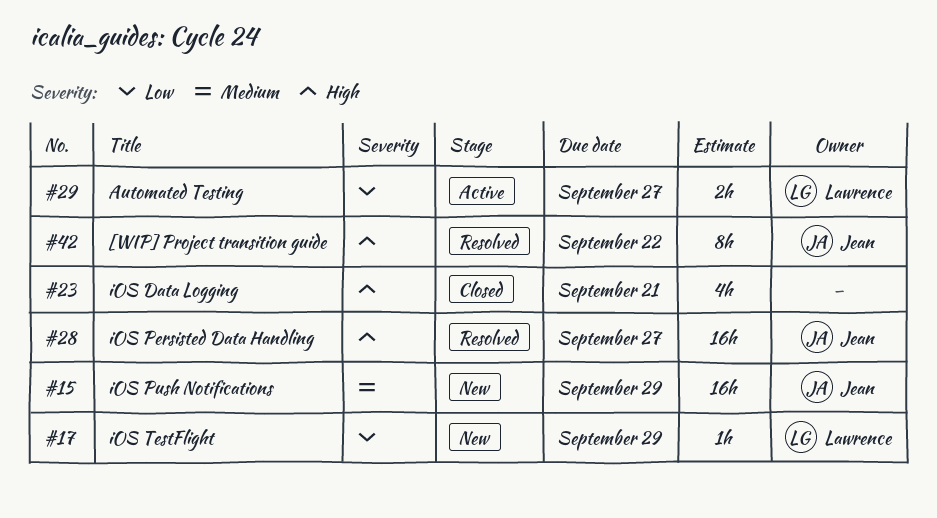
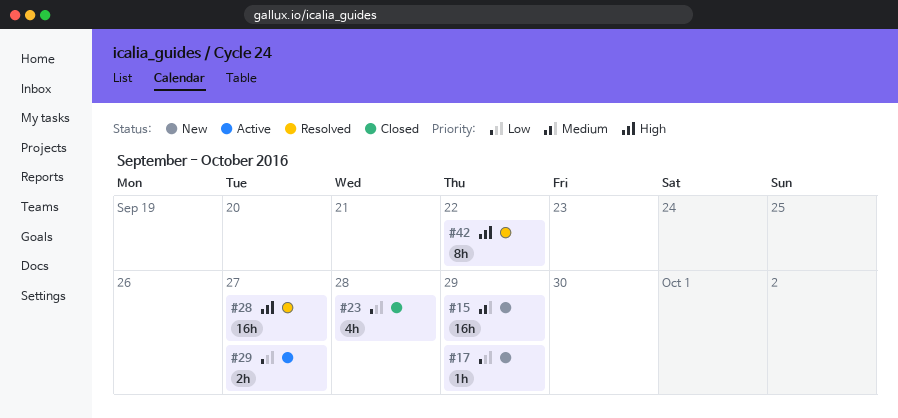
#23, priority: High -> Low
#23, due: Sep 21 -> Sep 28

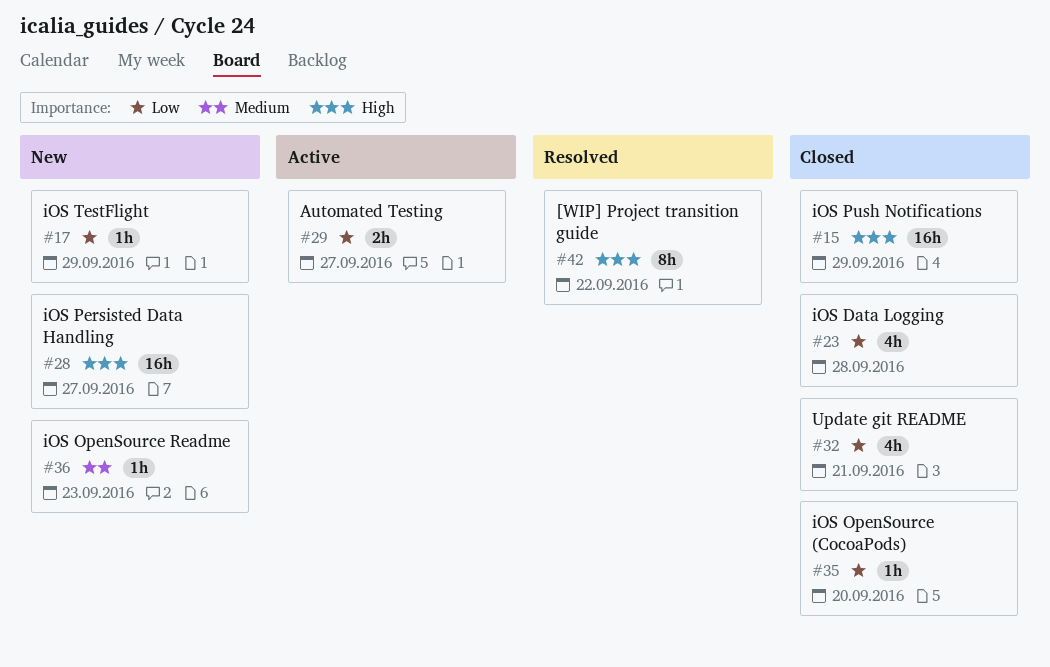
#15, status: New -> Closed
#15, priority: Medium -> High
#28, status: Resolved -> New
#32: none -> present
#35: none -> present
#36: none -> present

